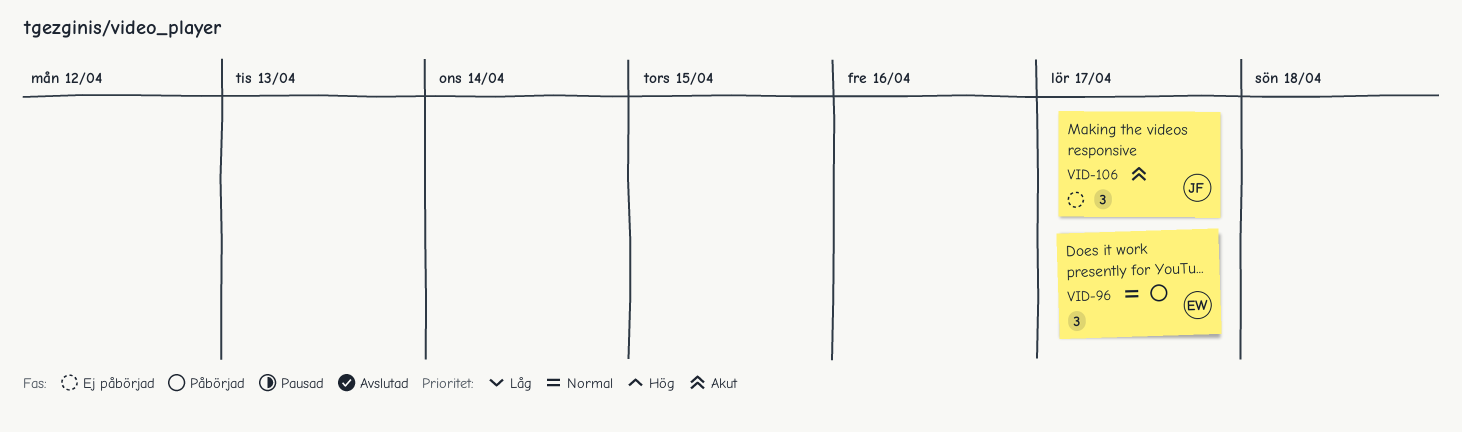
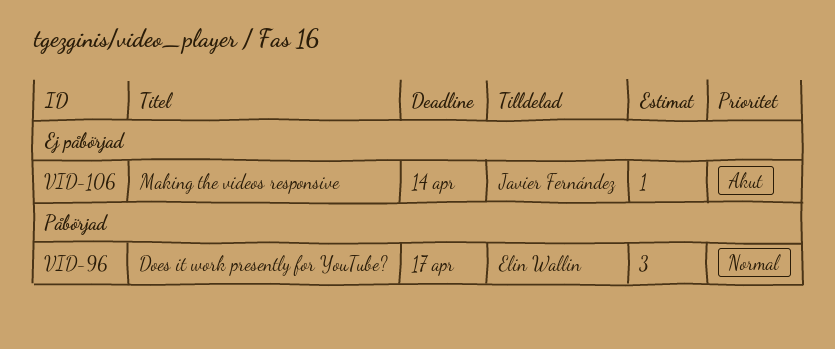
VID-106, estimate: 3 -> 1
VID-106, due: Apr 17 -> Apr 14

